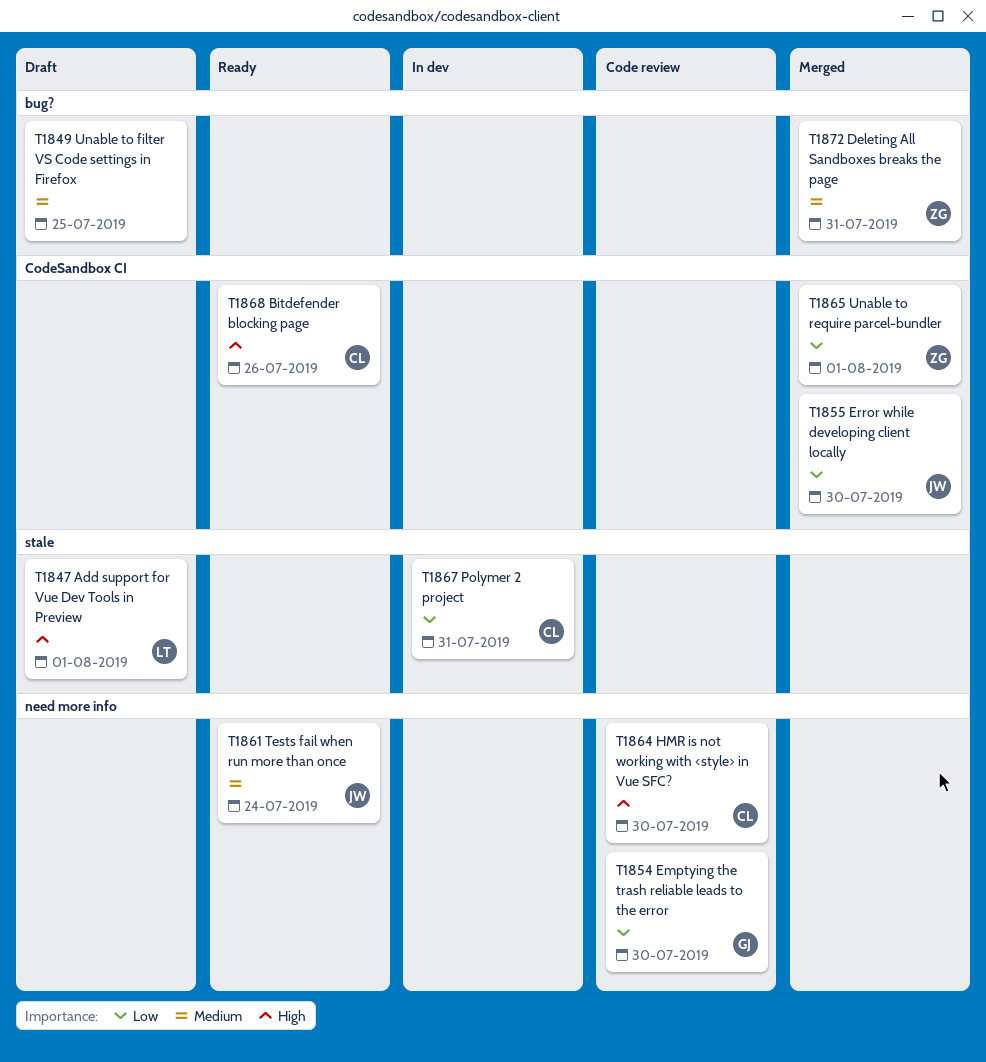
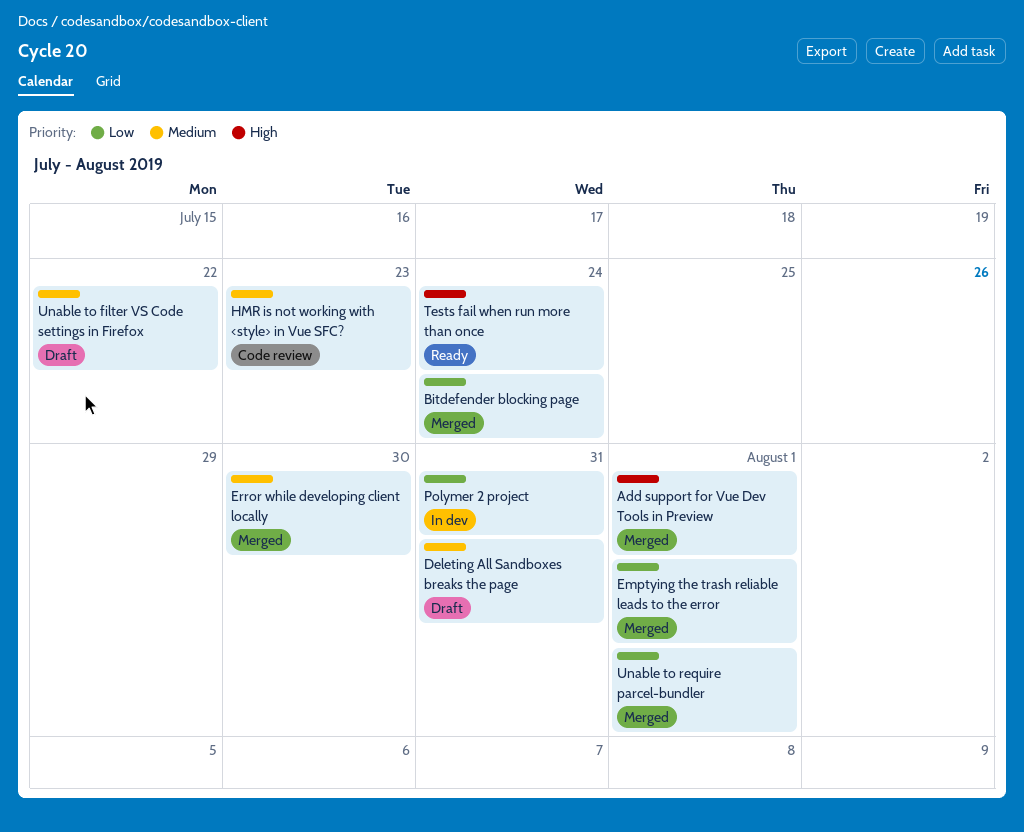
Add support for Vue Dev Tools in Preview, status: Draft -> Merged
Bitdefender blocking page, status: Ready -> Merged
Bitdefender blocking page, priority: High -> Low
Bitdefender blocking page, due: Jul 26 -> Jul 24
Deleting All Sandboxes breaks the page, status: Merged -> Draft
Emptying the trash reliable leads to the error, status: Code review -> Merged
Emptying the trash reliable leads to the error, due: Jul 30 -> Aug 1
Error while developing client locally, priority: Low -> Medium
HMR is not working with <style> in Vue SFC?, priority: High -> Medium
HMR is not working with <style> in Vue SFC?, due: Jul 30 -> Jul 23
Tests fail when run more than once, priority: Medium -> High
Unable to filter VS Code settings in Firefox, due: Jul 25 -> Jul 22

